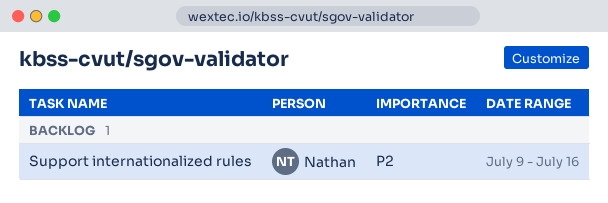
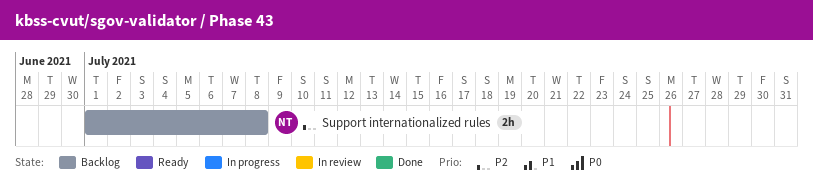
Support internationalized rules, start: Jul 9 -> Jul 1
Support internationalized rules, due: Jul 16 -> Jul 8

